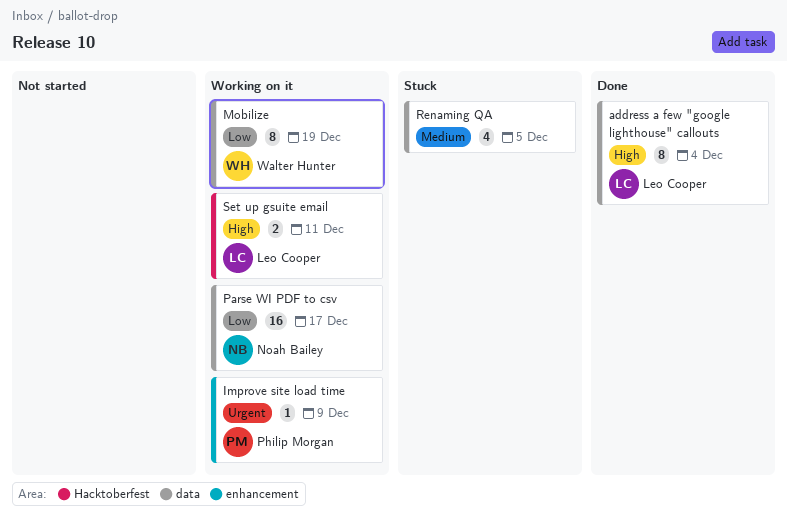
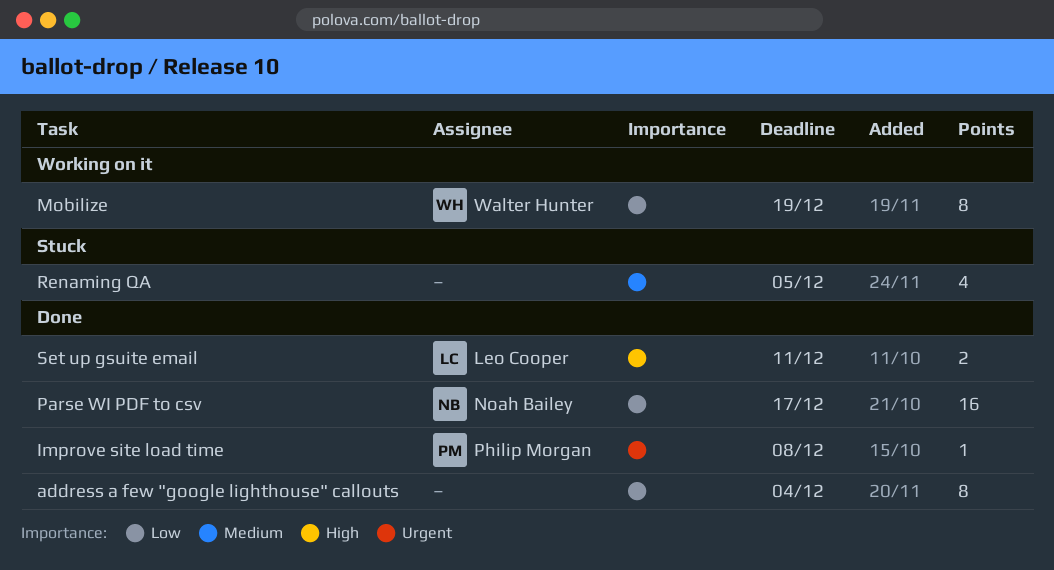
address a few "google lighthouse" callouts, owner: Leo Cooper -> none
address a few "google lighthouse" callouts, priority: High -> Low
Improve site load time, status: Working on it -> Done
Improve site load time, due: Dec 9 -> Dec 8
Parse WI PDF to csv, status: Working on it -> Done
Set up gsuite email, status: Working on it -> Done

